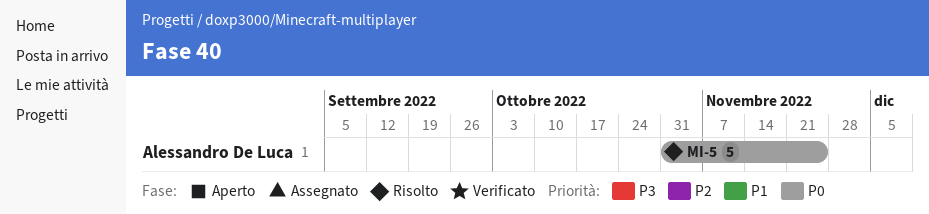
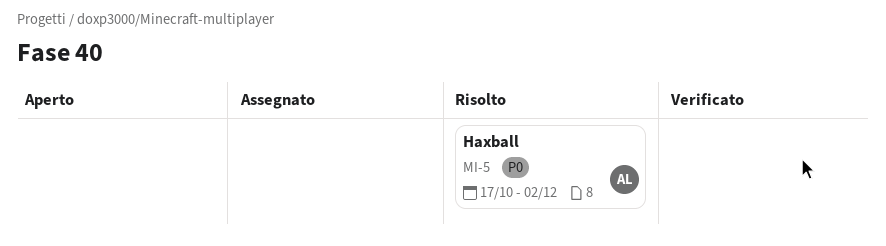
MI-5, start: Oct 31 -> Oct 17
MI-5, due: Nov 25 -> Dec 2

